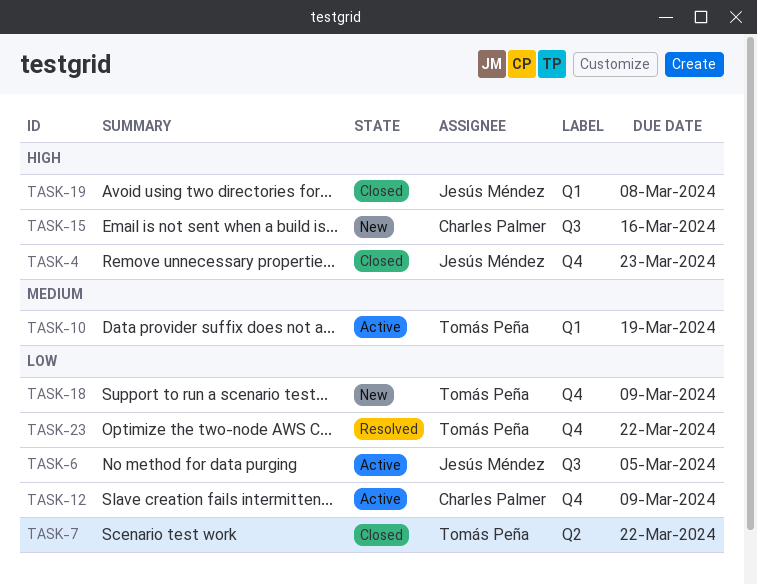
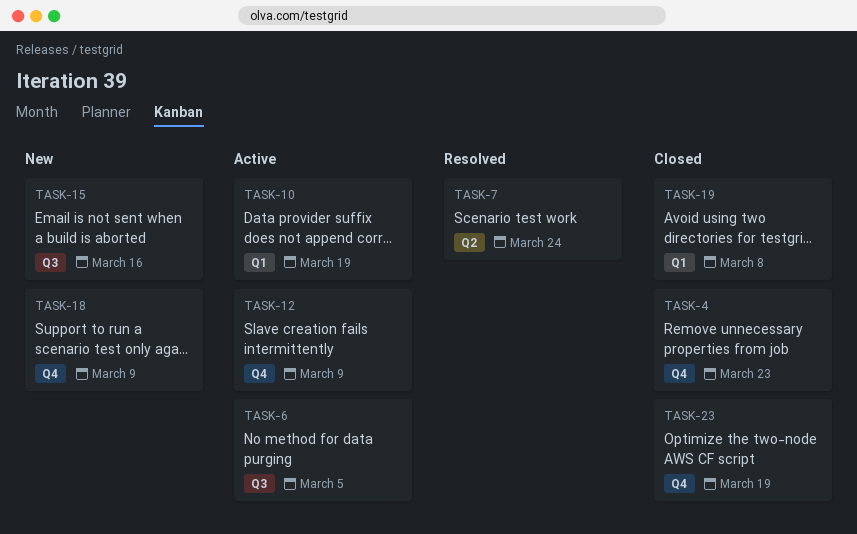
TASK-7, status: Closed -> Resolved
TASK-7, due: Mar 22 -> Mar 24
TASK-23, status: Resolved -> Closed
TASK-23, due: Mar 22 -> Mar 19

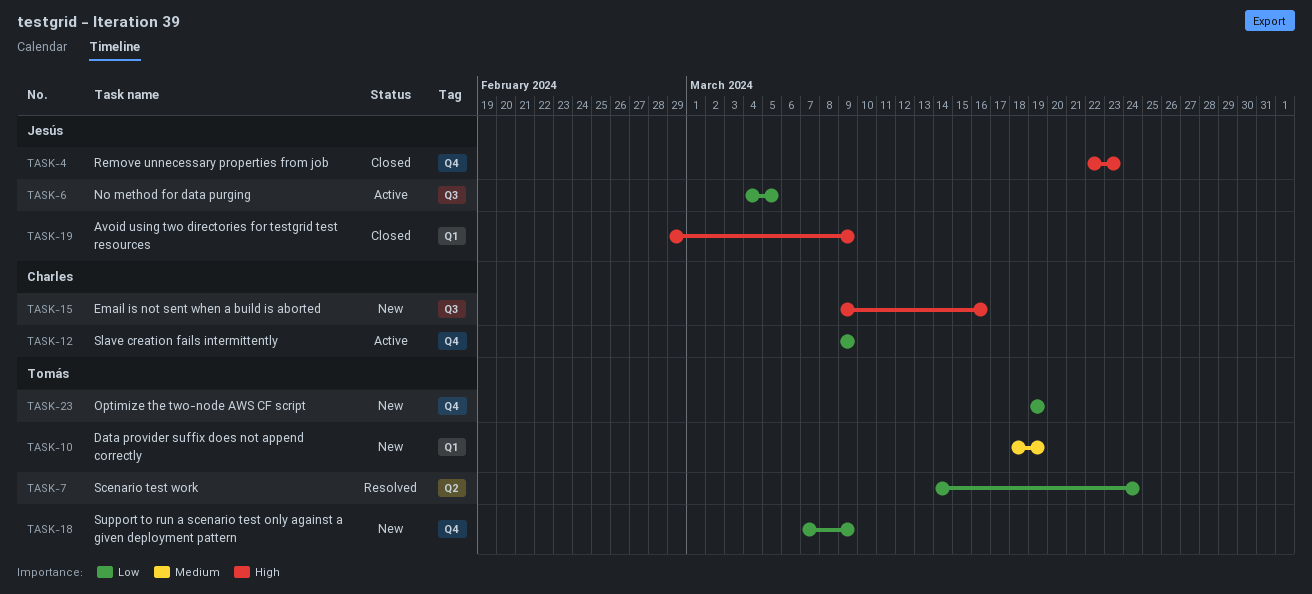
TASK-10, status: Active -> New
TASK-19, due: Mar 8 -> Mar 9
TASK-23, status: Closed -> New

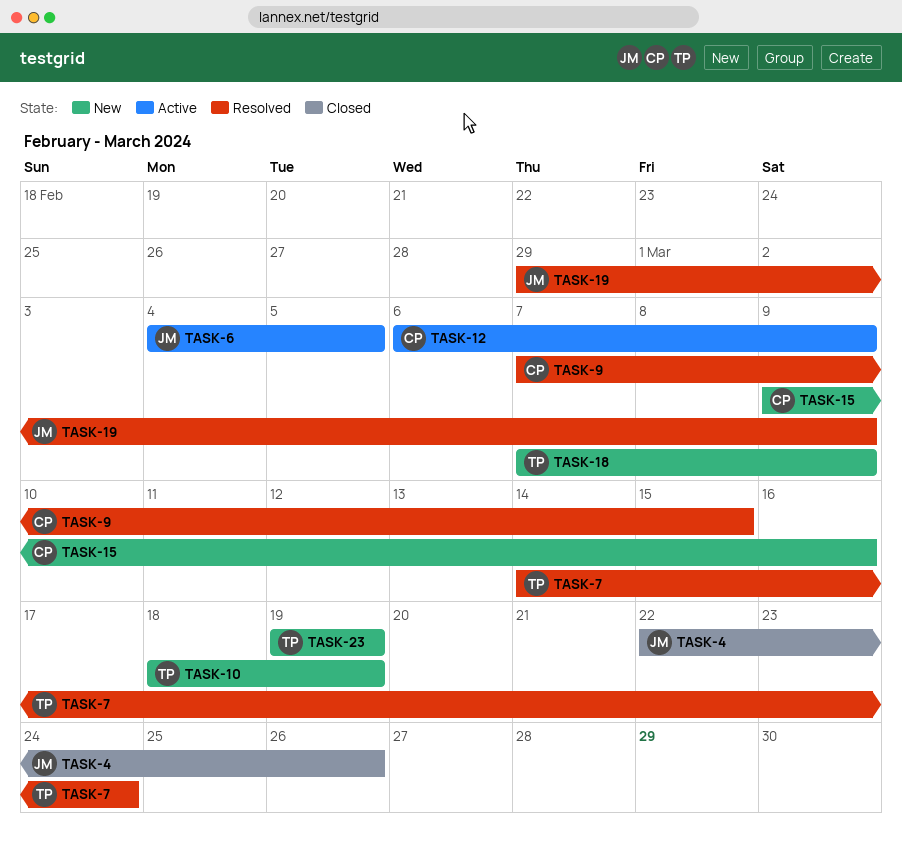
TASK-4, due: Mar 23 -> Mar 26
TASK-9: none -> present
TASK-12, start: Mar 9 -> Mar 6
TASK-19, status: Closed -> Resolved

